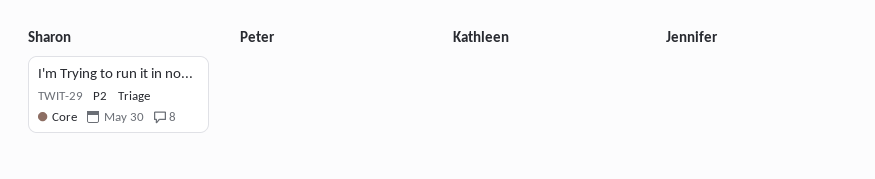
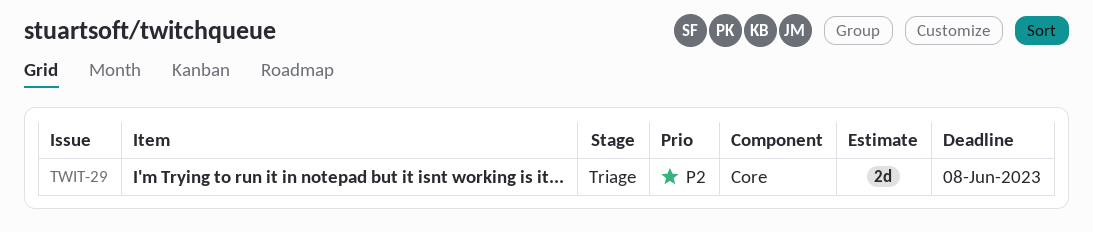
TWIT-29, due: May 30 -> Jun 8

